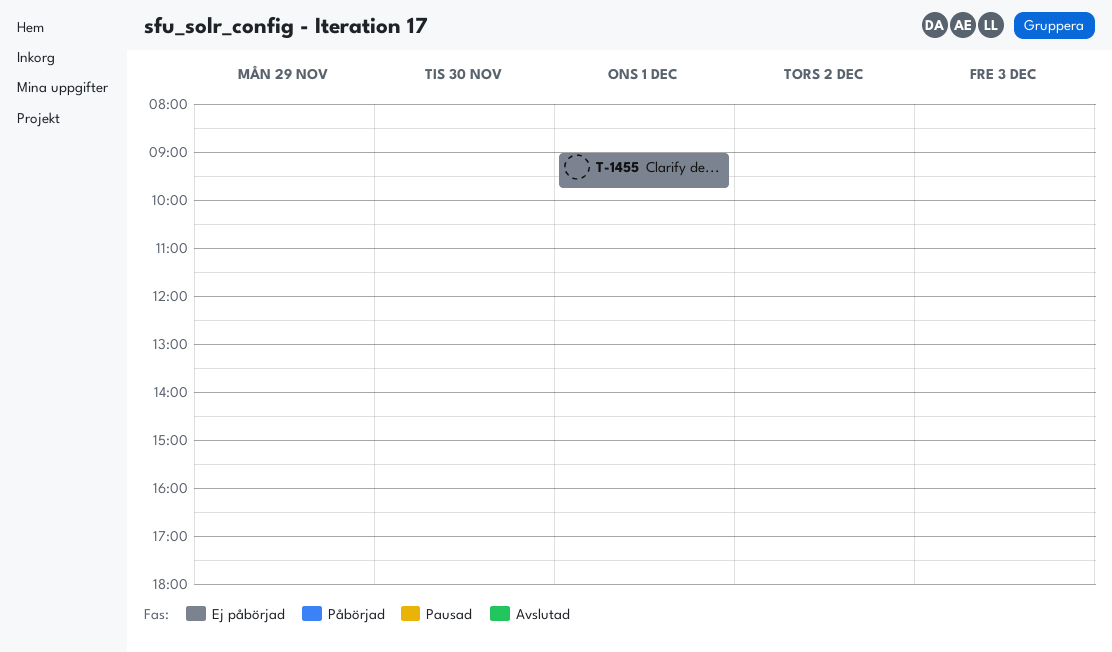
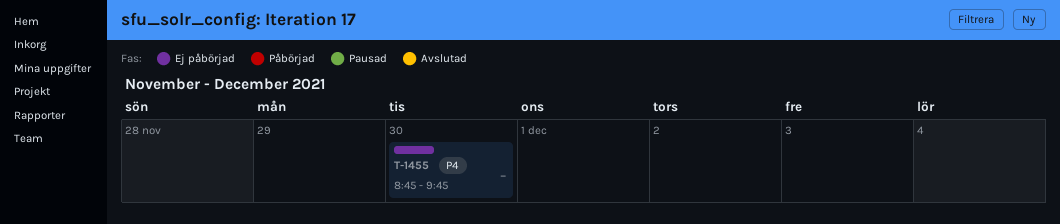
T-1455, day: Dec 1 -> Nov 30
T-1455, begins: 09:00 -> 08:45

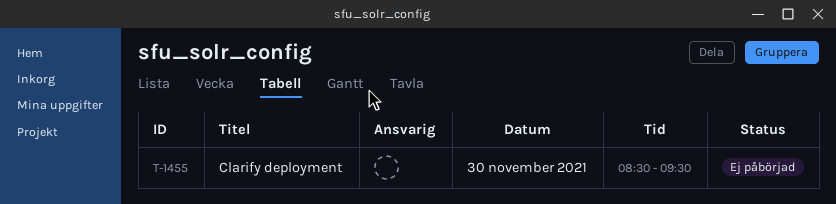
T-1455, begins: 08:45 -> 08:30
T-1455, ends: 09:45 -> 09:30

